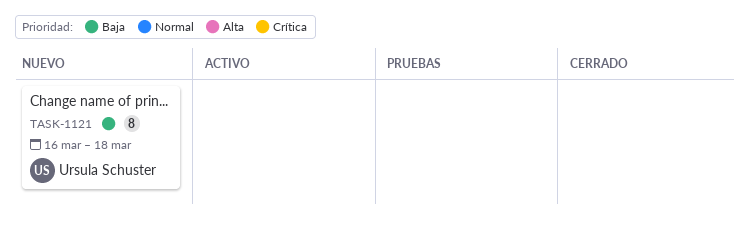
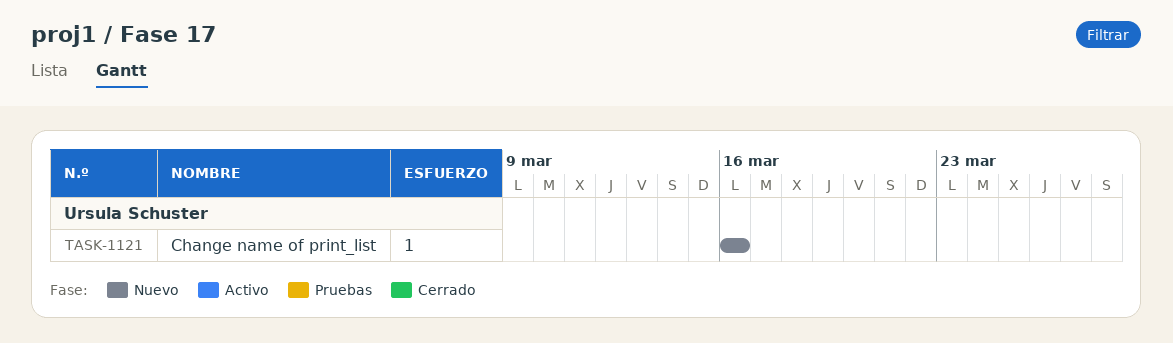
TASK-1121, estimate: 8 -> 1
TASK-1121, due: Mar 18 -> Mar 16

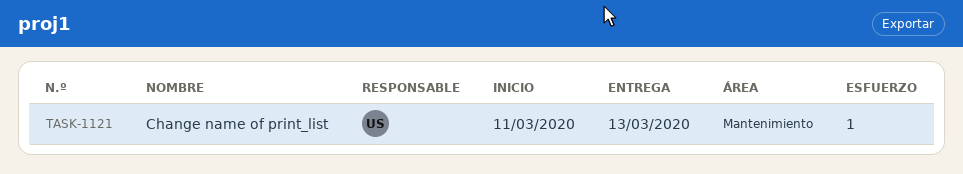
TASK-1121, start: Mar 16 -> Mar 11
TASK-1121, due: Mar 16 -> Mar 13

